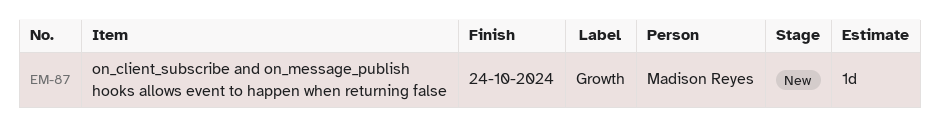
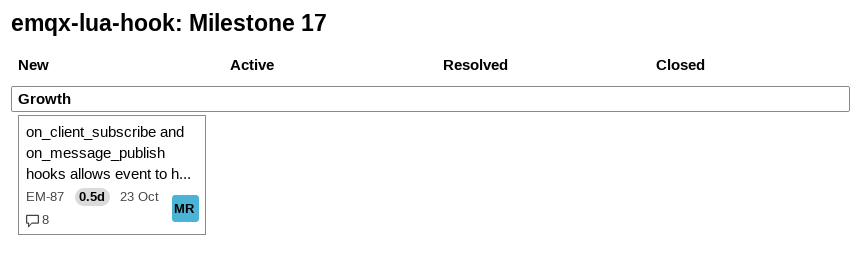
EM-87, estimate: 1d -> 0.5d
EM-87, due: Oct 24 -> Oct 23

